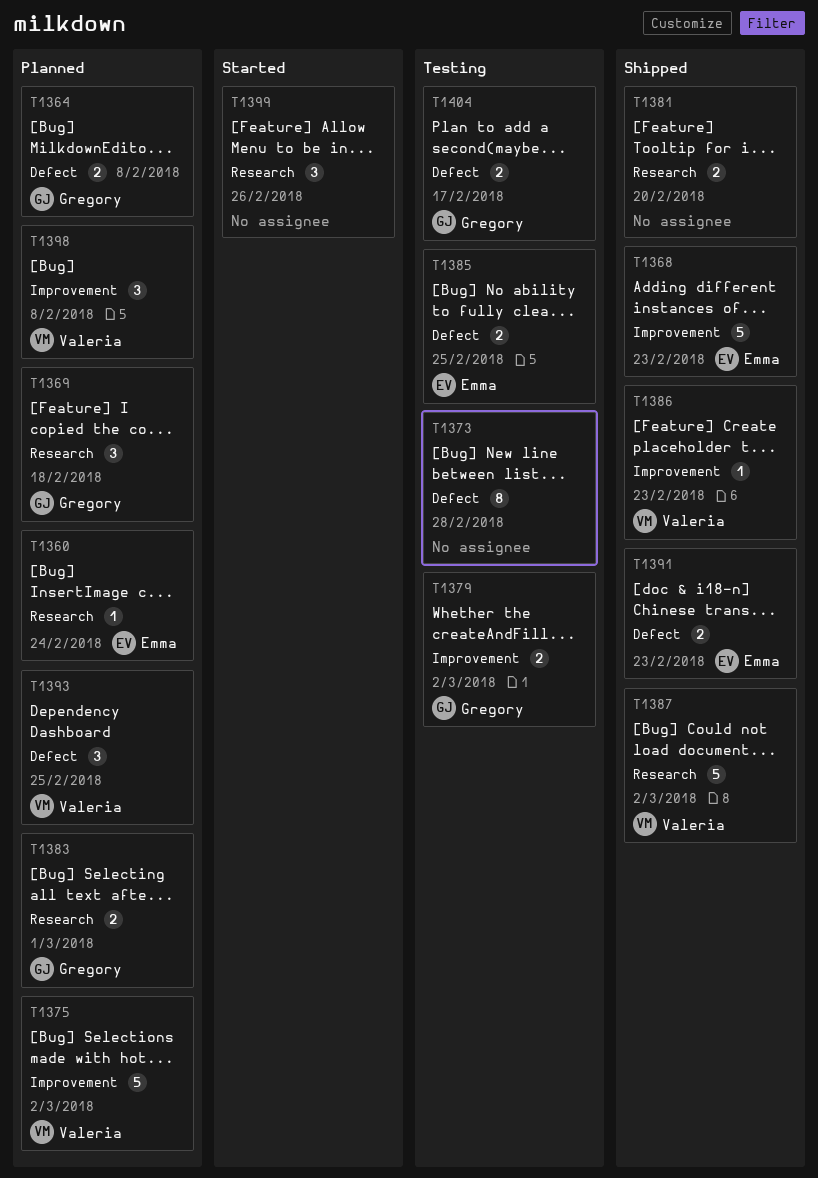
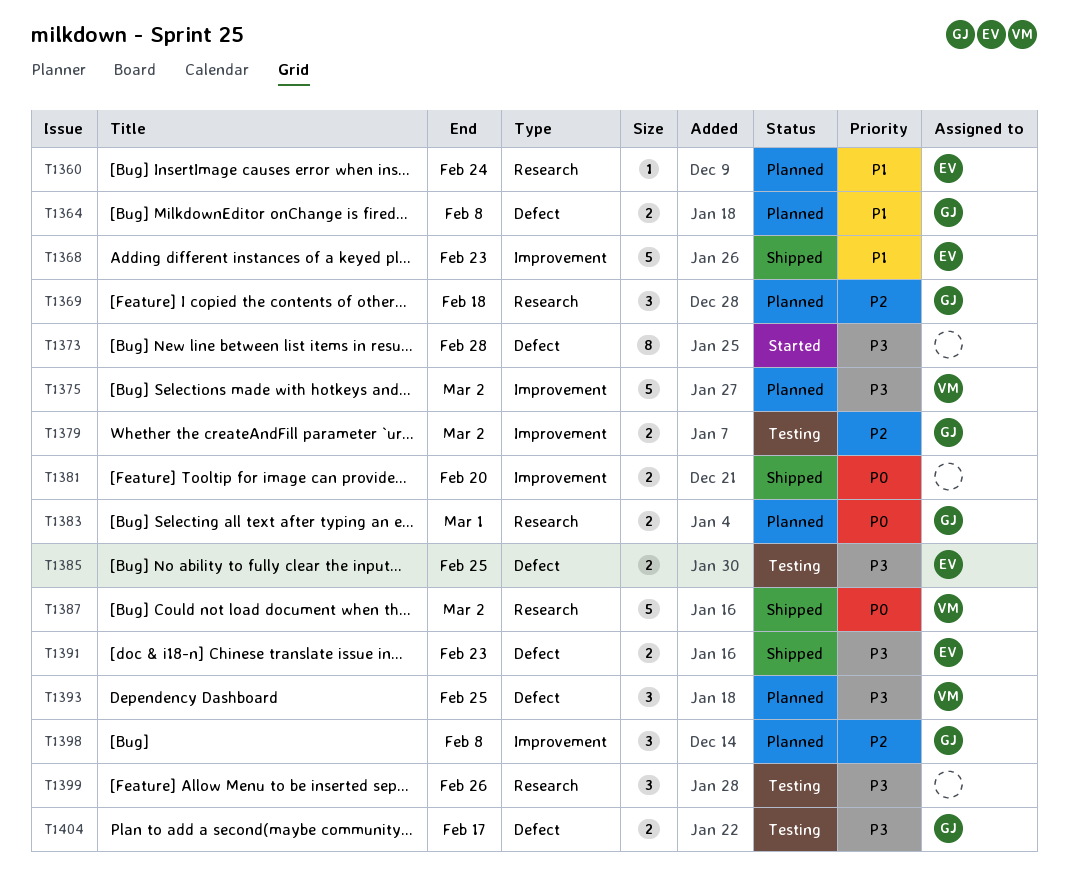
T1373, status: Testing -> Started
T1381, label: Research -> Improvement
T1386: present -> none
T1398, owner: Valeria -> Gregory
T1399, status: Started -> Testing

